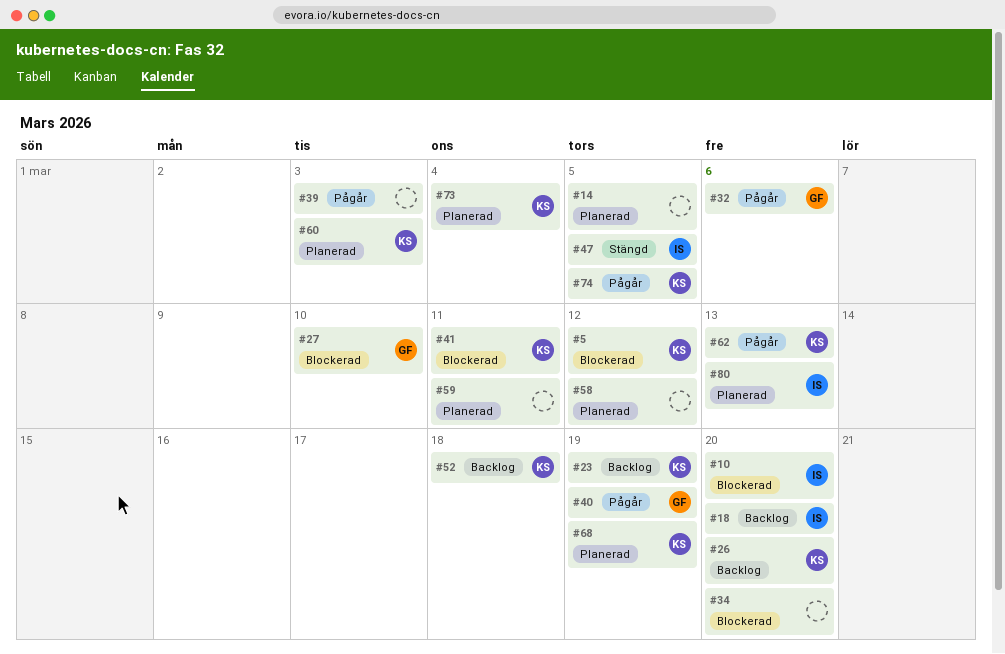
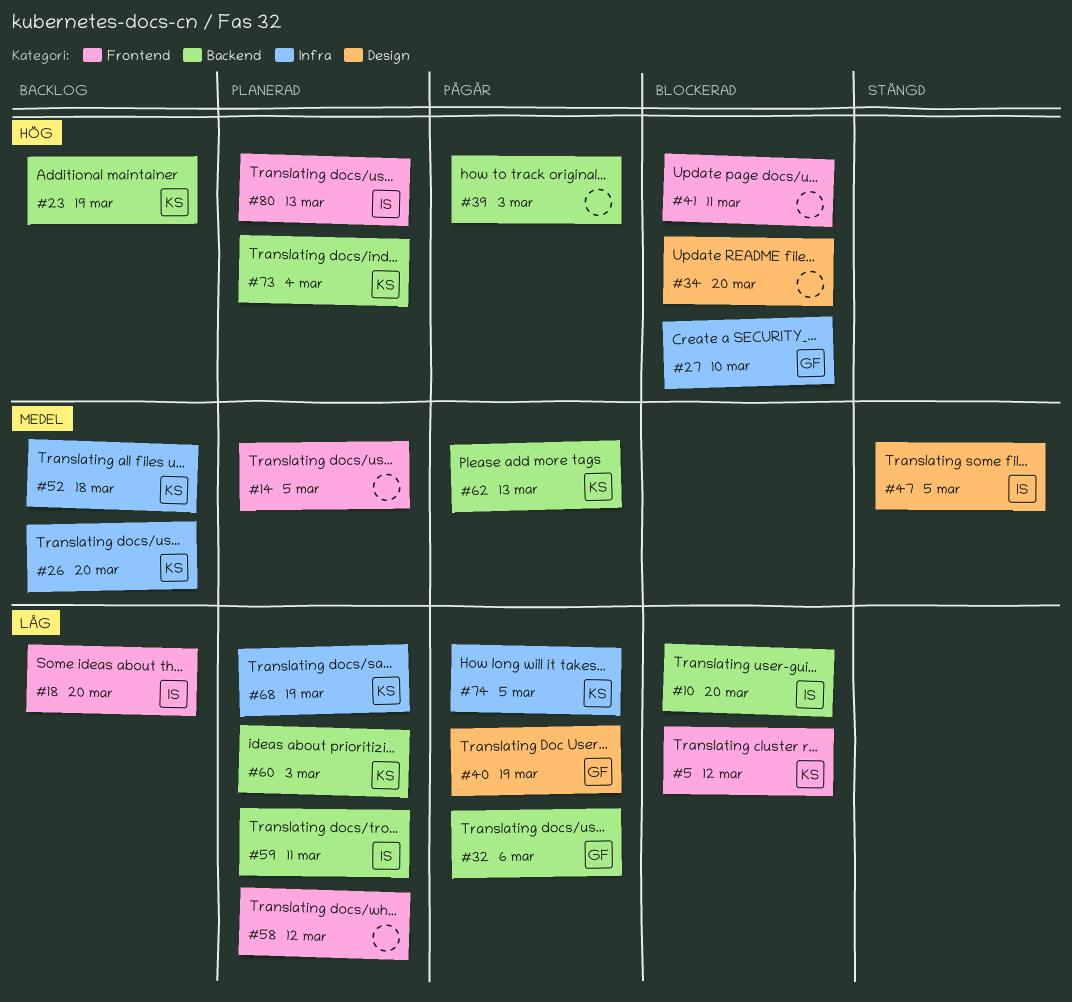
#41, owner: KS -> none
#59, owner: none -> IS

